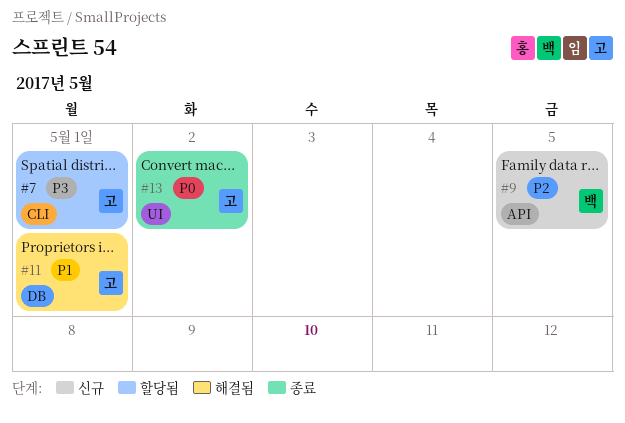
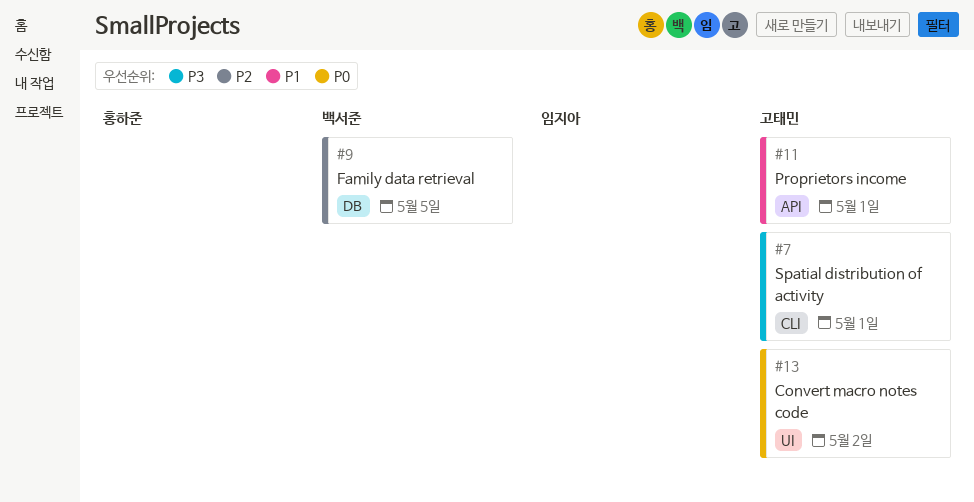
#9, label: API -> DB
#11, label: DB -> API

